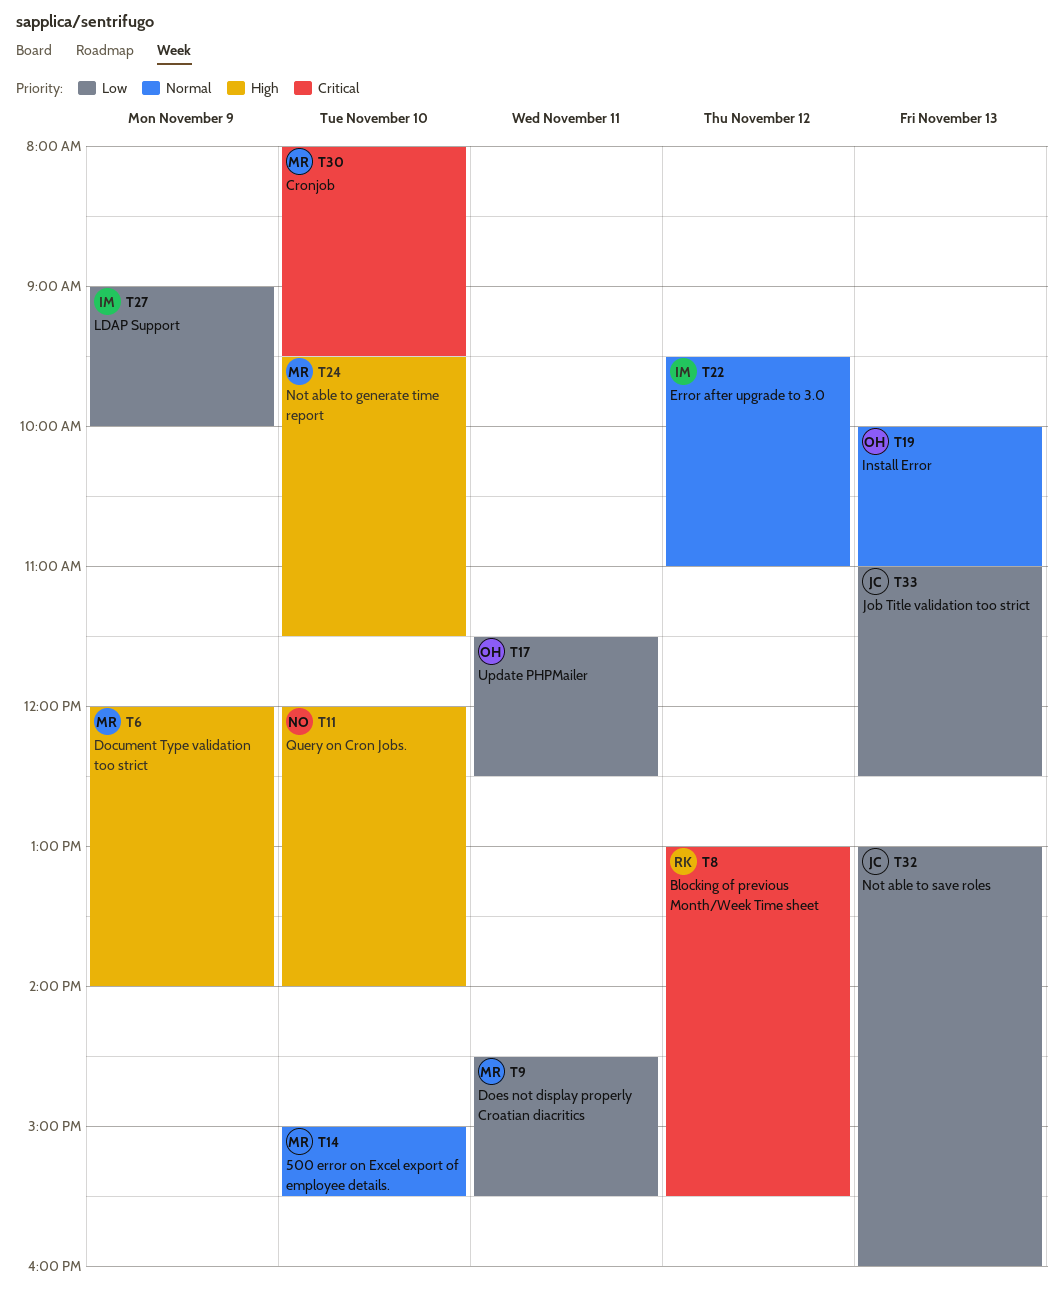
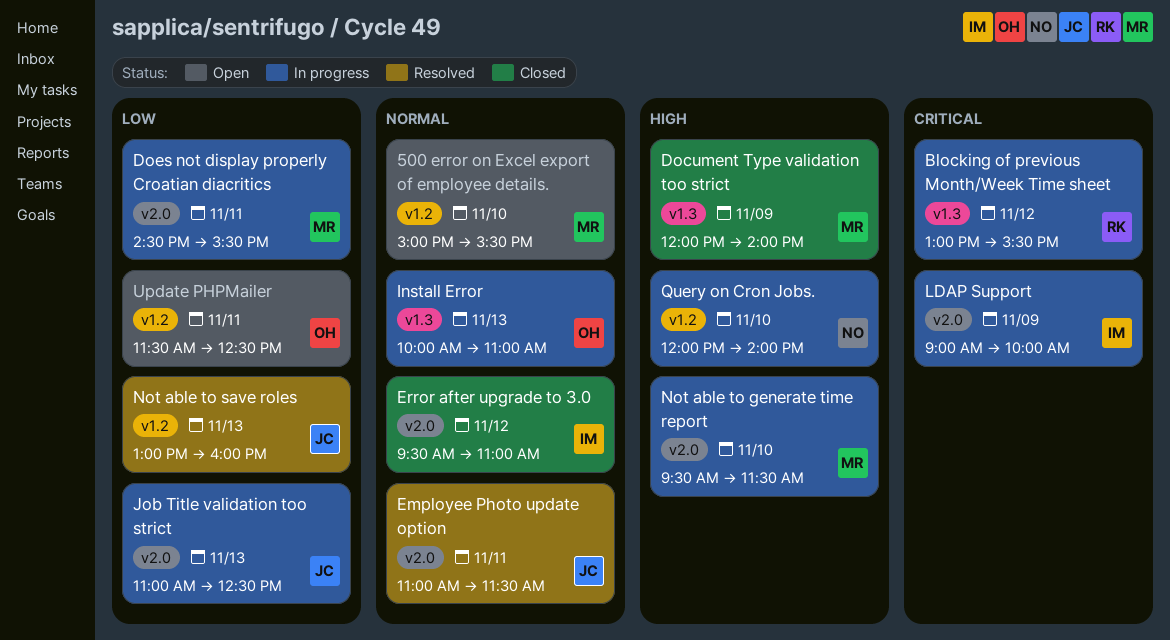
Cronjob: present -> none
Employee Photo update option: none -> present
LDAP Support, priority: Low -> Critical

